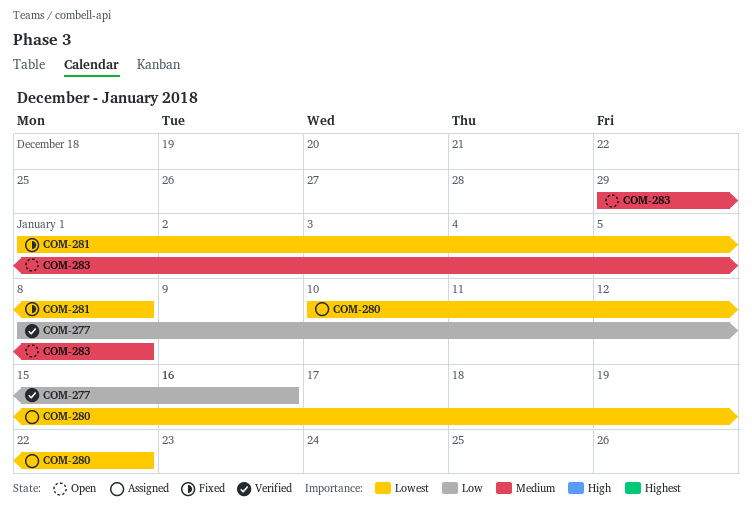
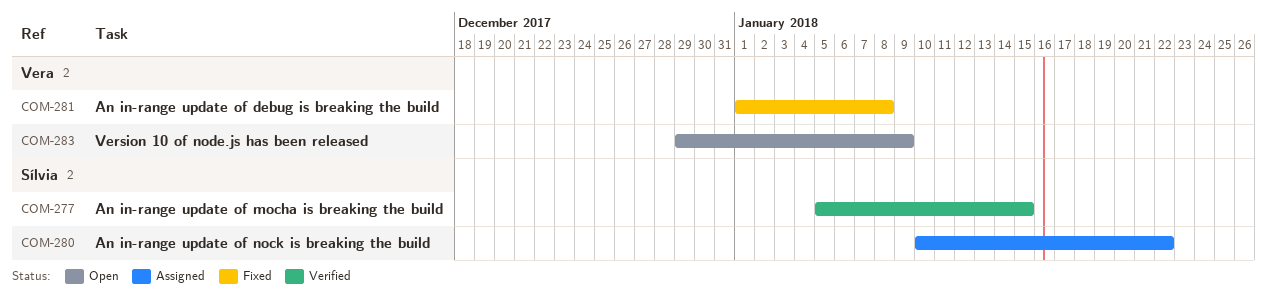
COM-277, start: Jan 8 -> Jan 5
COM-277, due: Jan 16 -> Jan 15
COM-283, due: Jan 8 -> Jan 9

